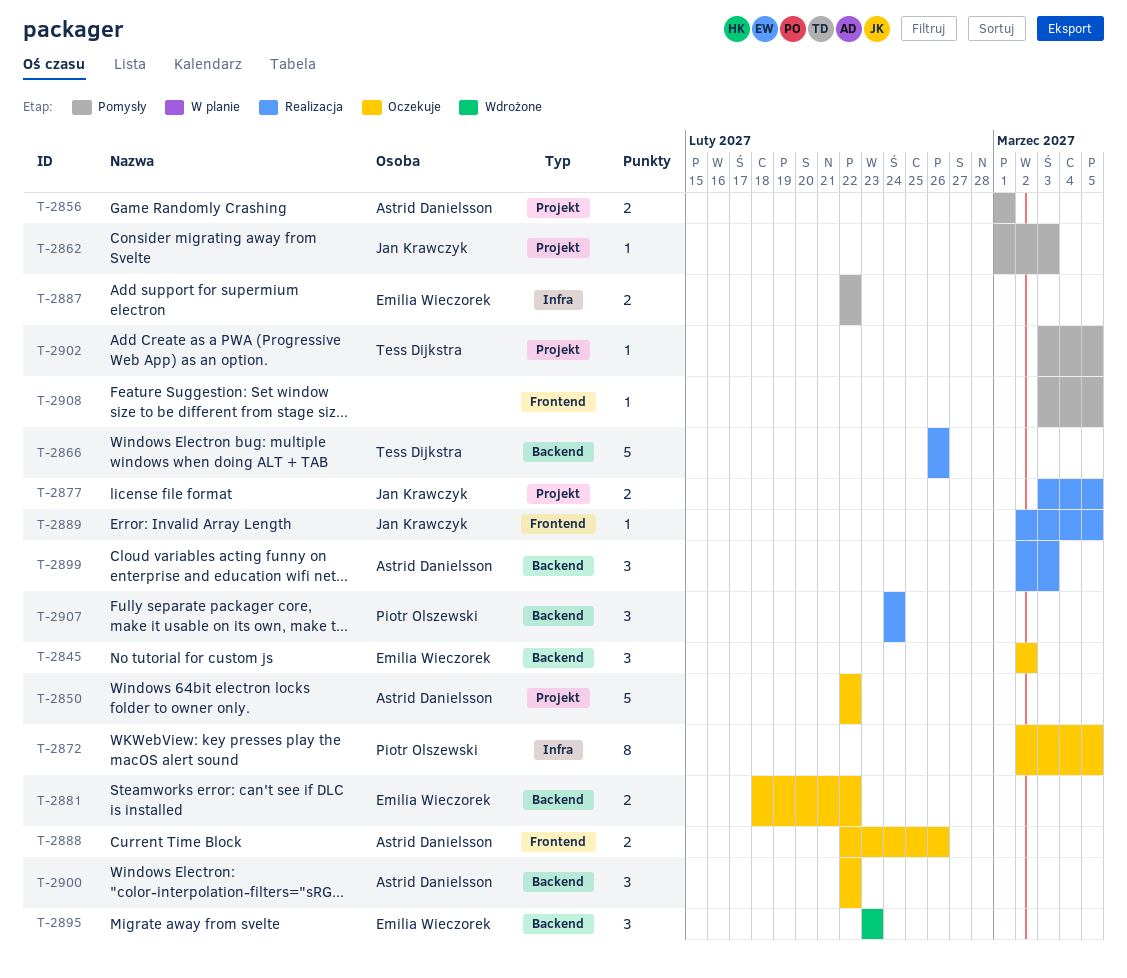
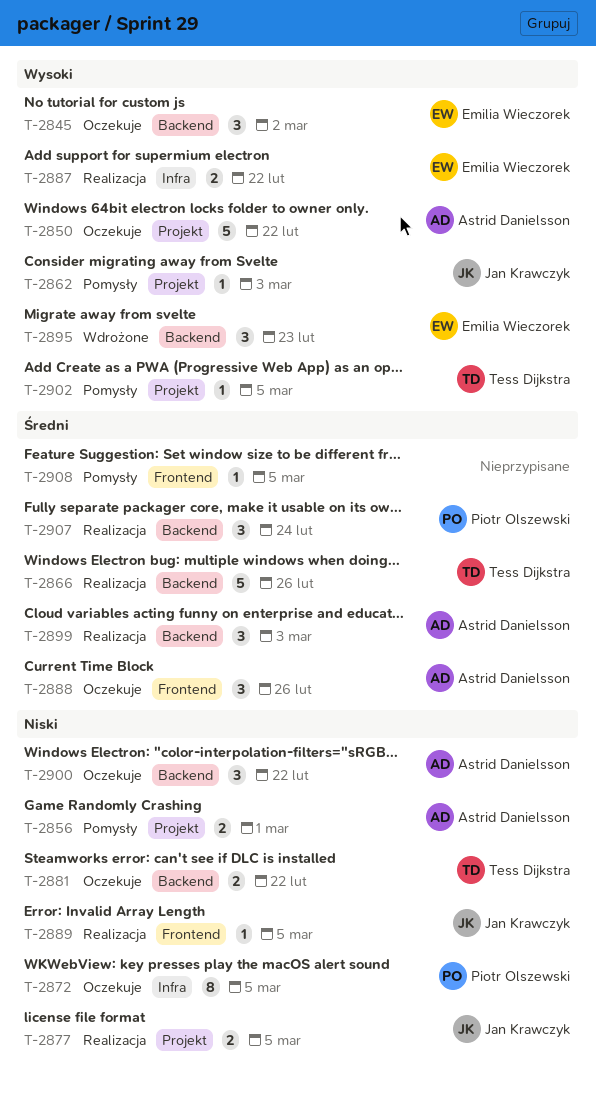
T-2881, owner: Emilia Wieczorek -> Tess Dijkstra
T-2887, status: Pomysły -> Realizacja
T-2888, estimate: 2 -> 3

